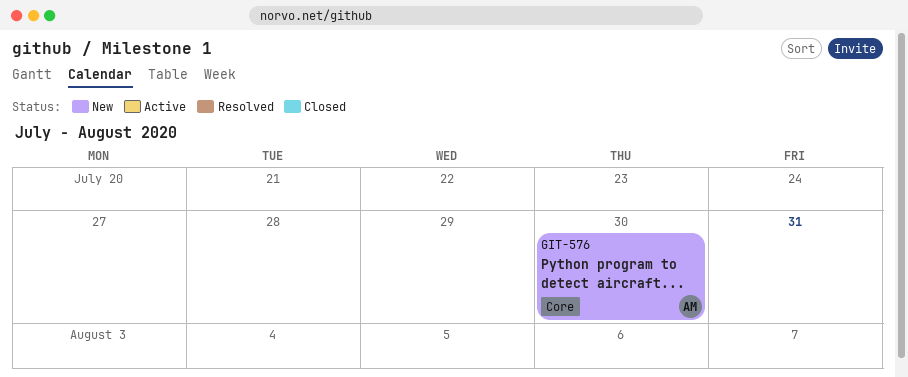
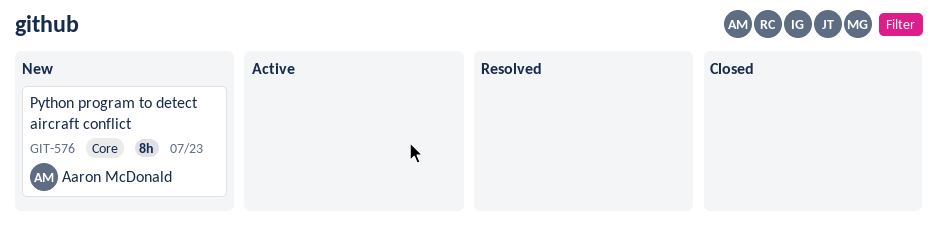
GIT-576, due: Jul 30 -> Jul 23

